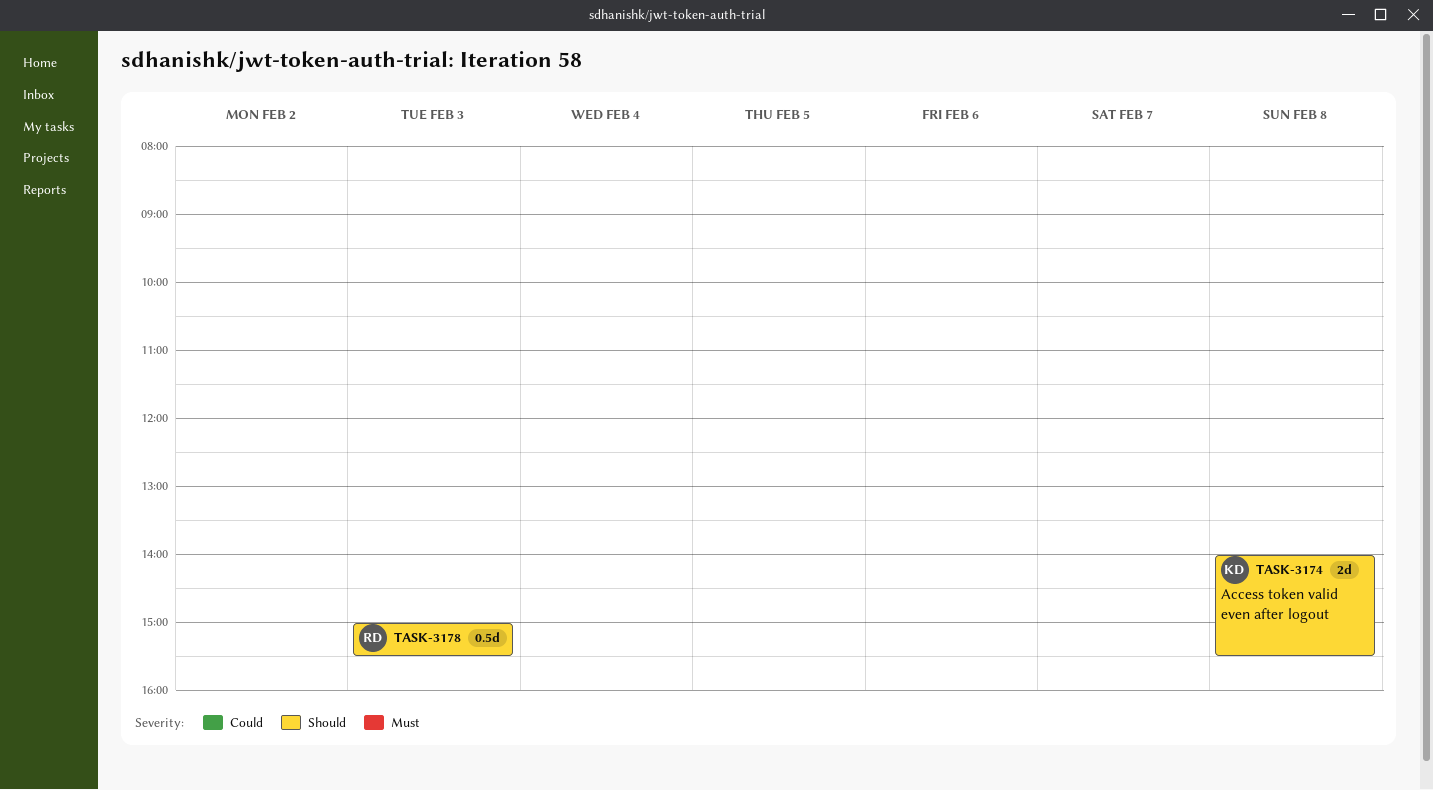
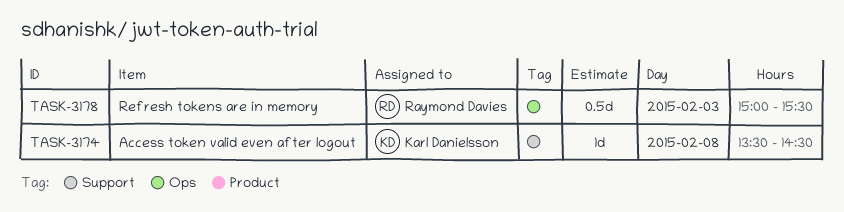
TASK-3174, estimate: 2d -> 1d
TASK-3174, begins: 14:00 -> 13:30
TASK-3174, ends: 15:30 -> 14:30

